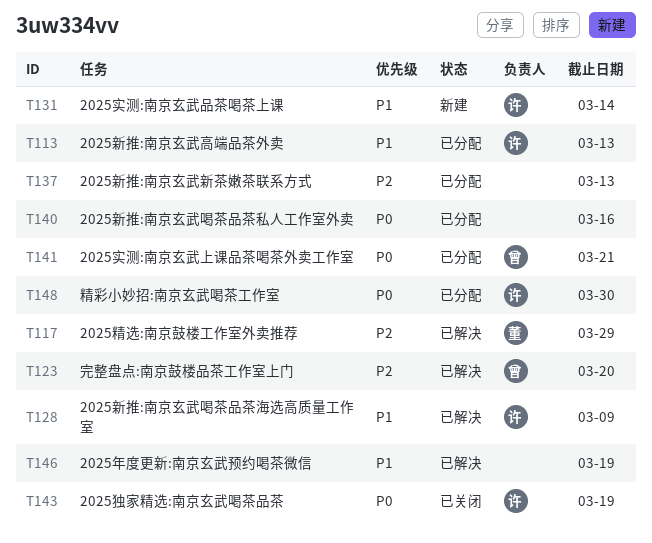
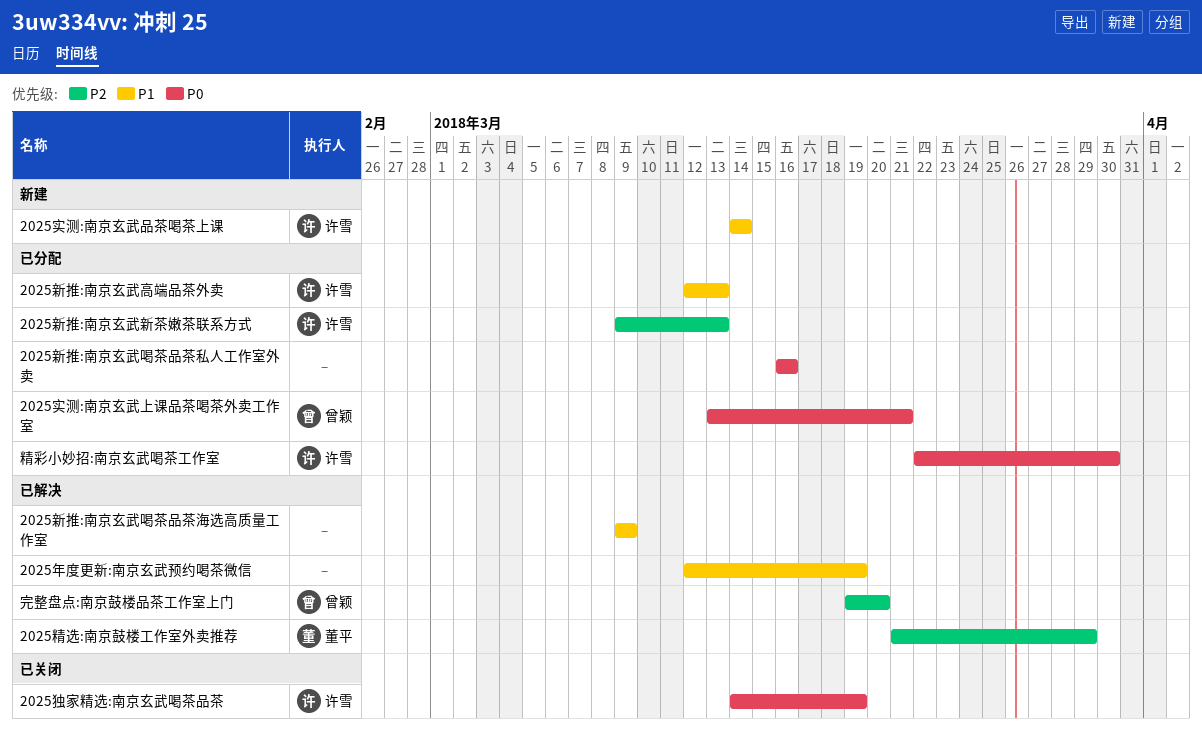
2025新推:南京玄武喝茶品茶海选高质量工作室, owner: 许雪 -> none
2025新推:南京玄武新茶嫩茶联系方式, owner: none -> 许雪

